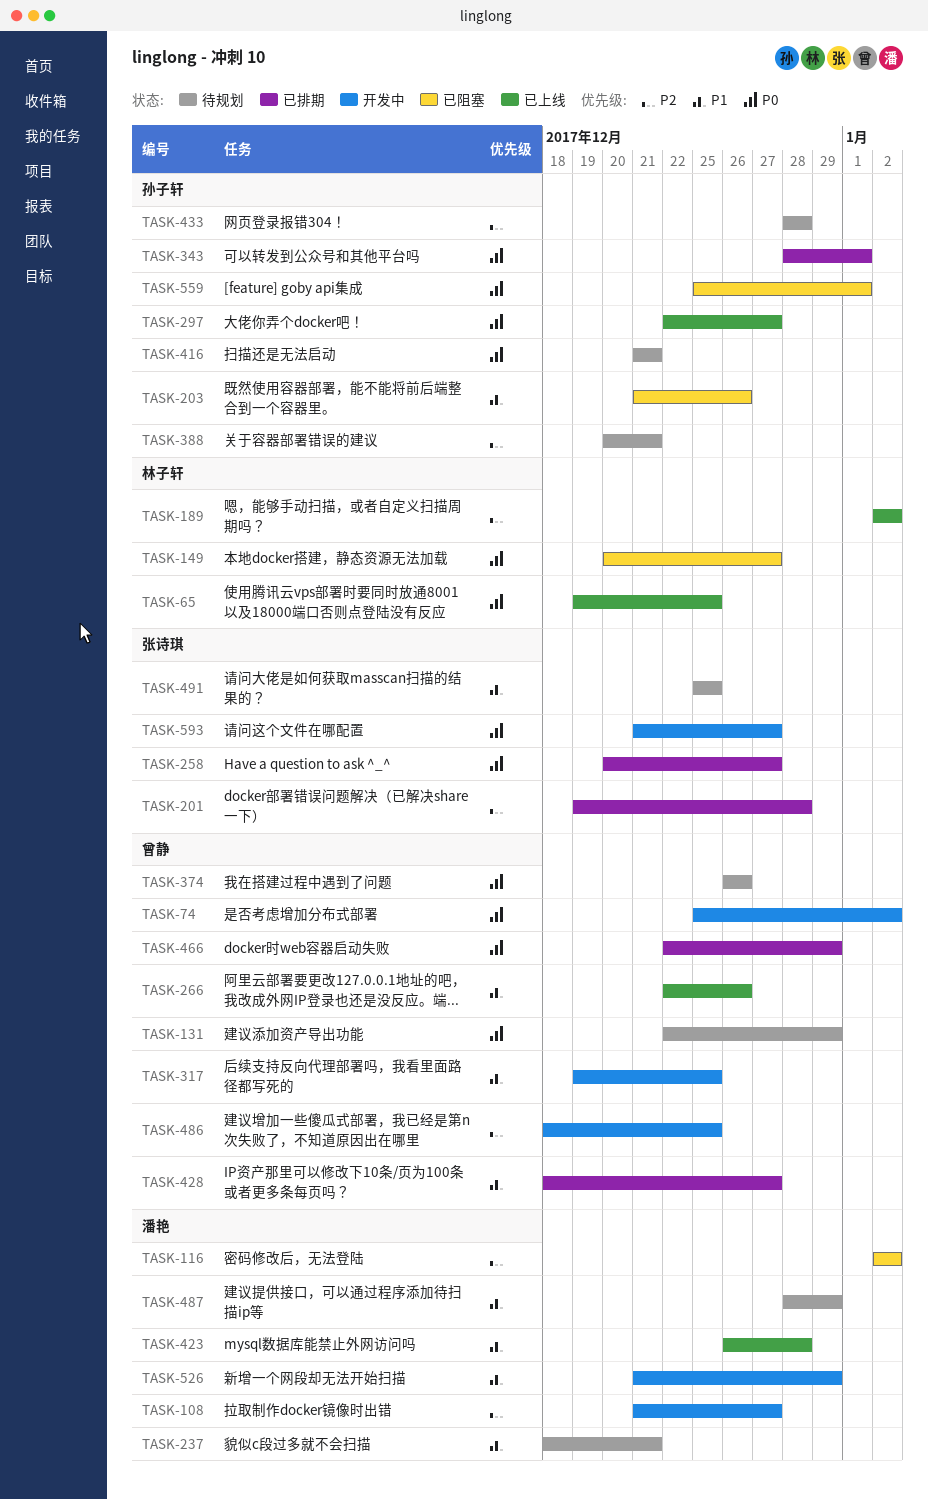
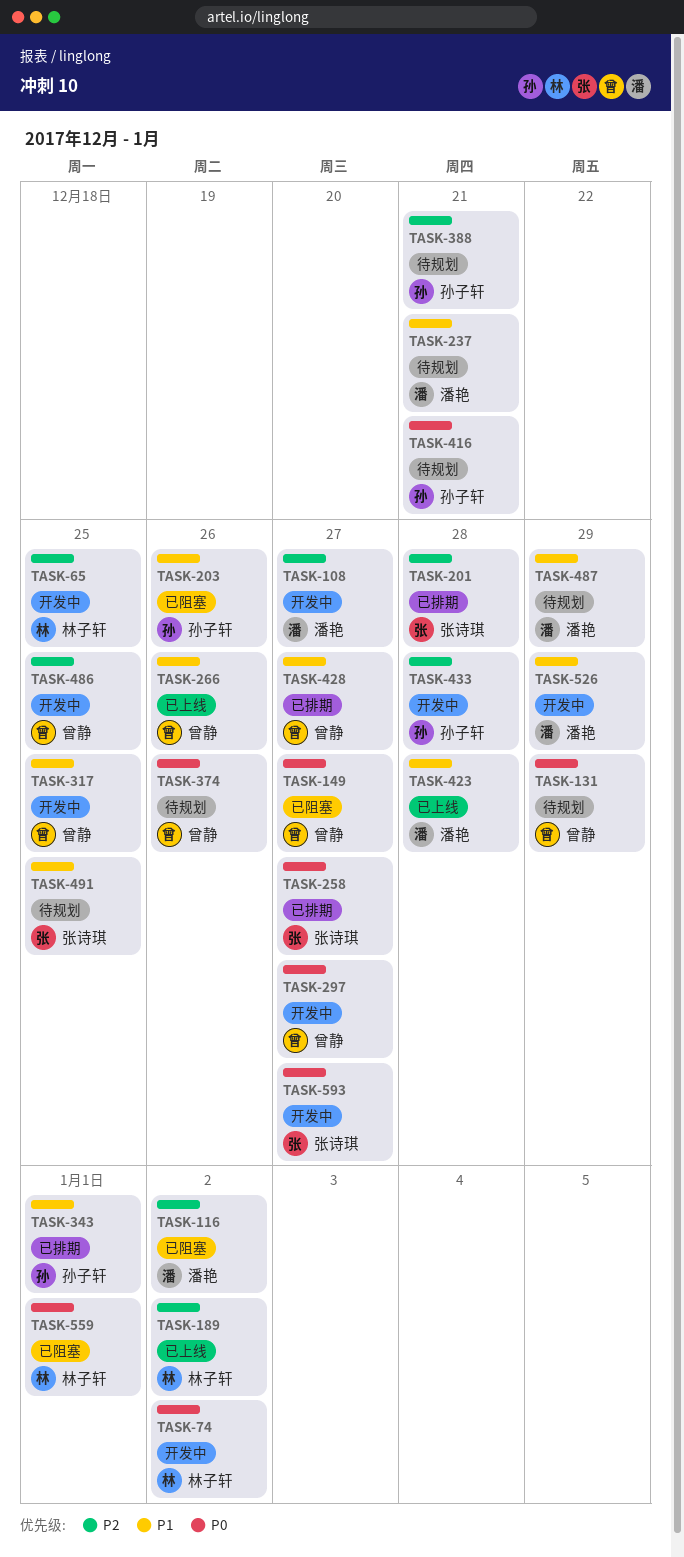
TASK-65, status: 已上线 -> 开发中
TASK-65, priority: P0 -> P2
TASK-74, owner: 曾静 -> 林子轩
TASK-149, owner: 林子轩 -> 曾静
TASK-297, status: 已上线 -> 开发中
TASK-297, owner: 孙子轩 -> 曾静
TASK-343, priority: P0 -> P1
TASK-433, status: 待规划 -> 开发中
TASK-466: present -> none
TASK-559, owner: 孙子轩 -> 林子轩

